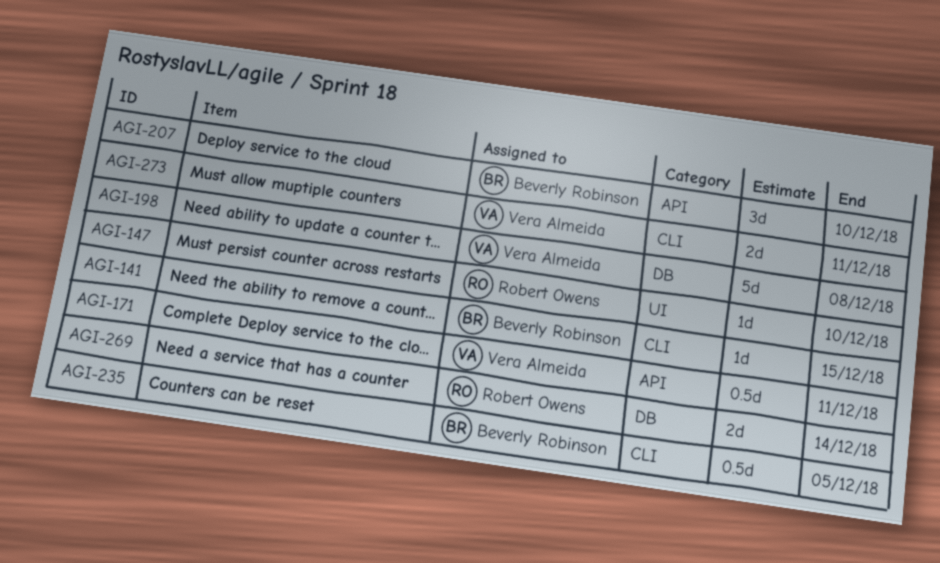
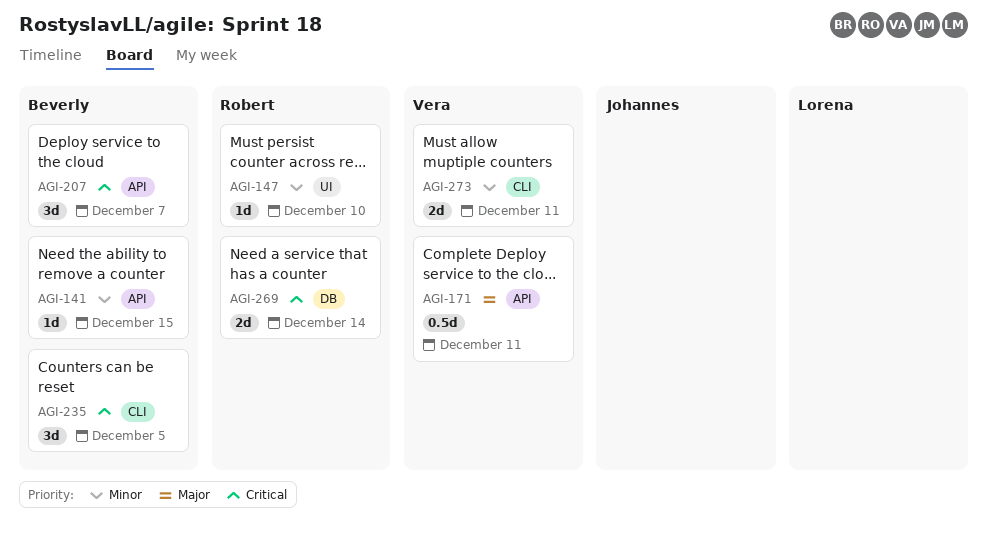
AGI-141, label: CLI -> API
AGI-198: present -> none
AGI-207, due: Dec 10 -> Dec 7
AGI-235, estimate: 0.5d -> 3d

